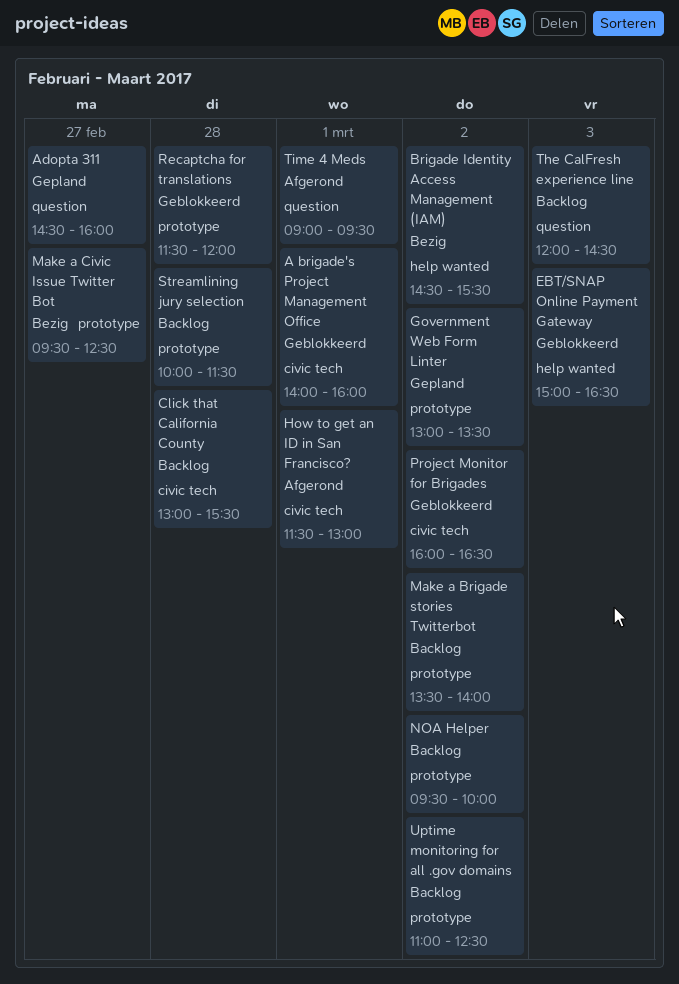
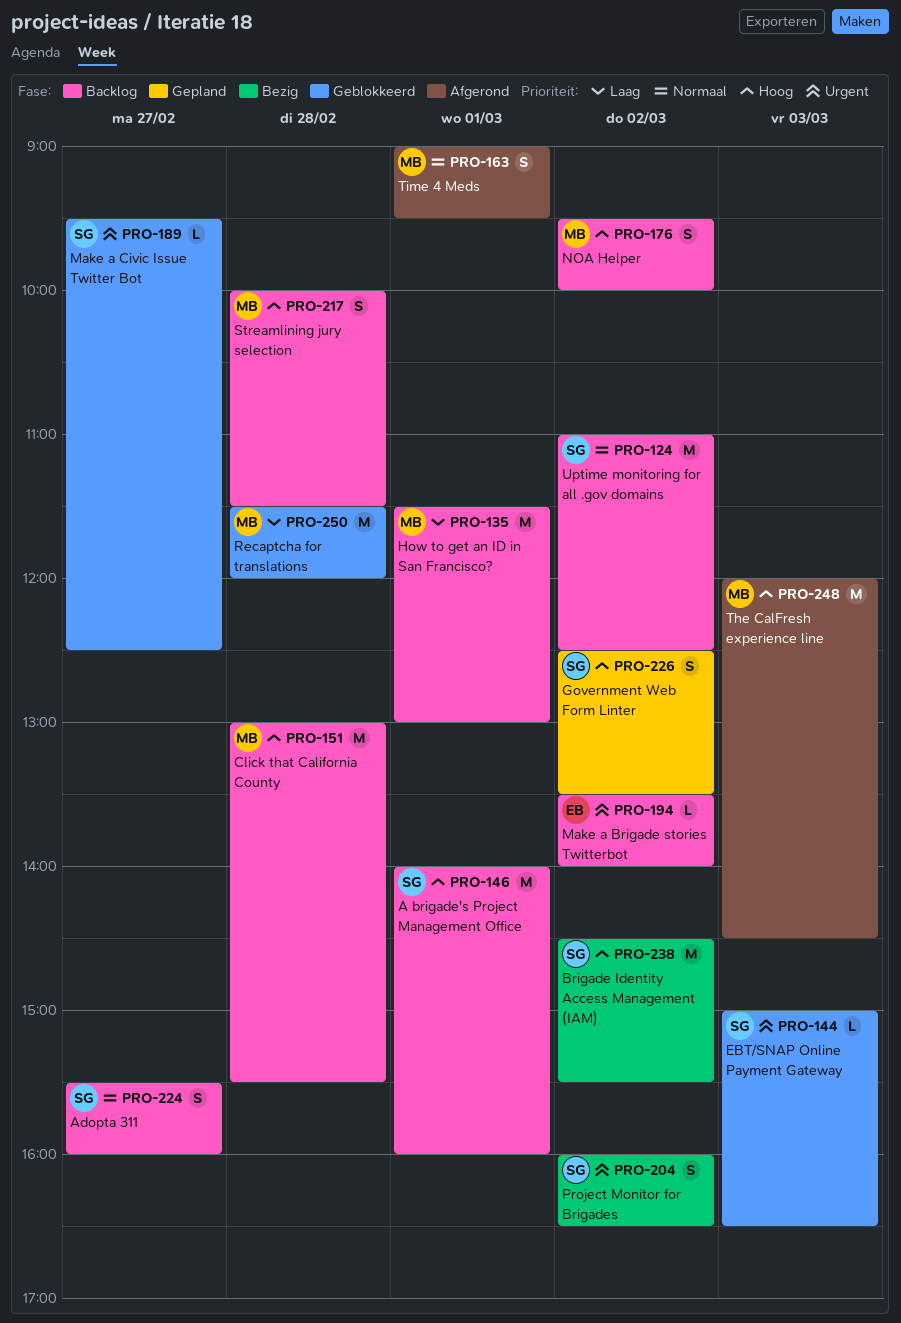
A brigade's Project Management Office, status: Geblokkeerd -> Backlog
Adopta 311, status: Gepland -> Backlog
Adopta 311, begins: 14:30 -> 15:30
Government Web Form Linter, begins: 13:00 -> 12:30
How to get an ID in San Francisco?, status: Afgerond -> Backlog
Make a Civic Issue Twitter Bot, status: Bezig -> Geblokkeerd
Project Monitor for Brigades, status: Geblokkeerd -> Bezig
The CalFresh experience line, status: Backlog -> Afgerond

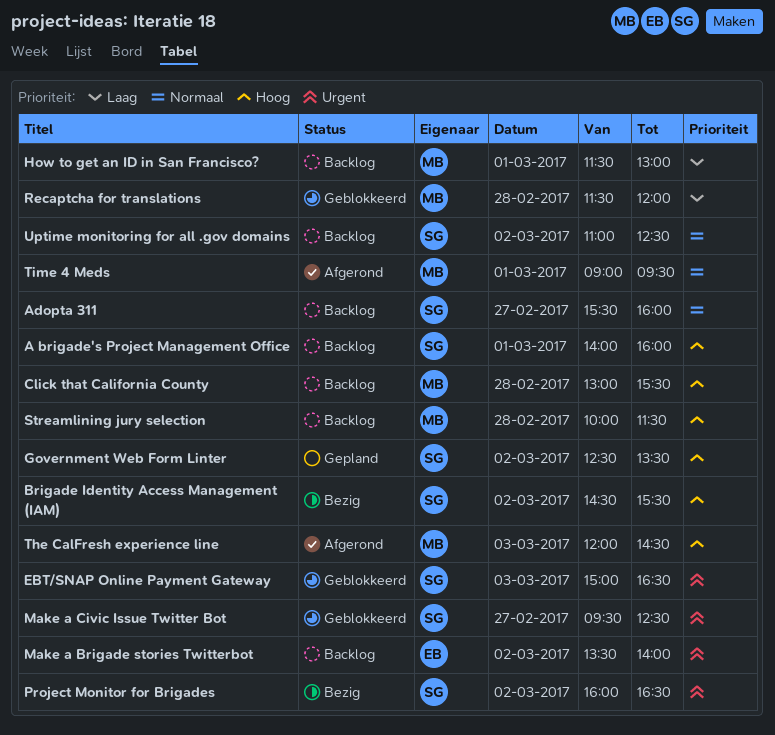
NOA Helper: present -> none

